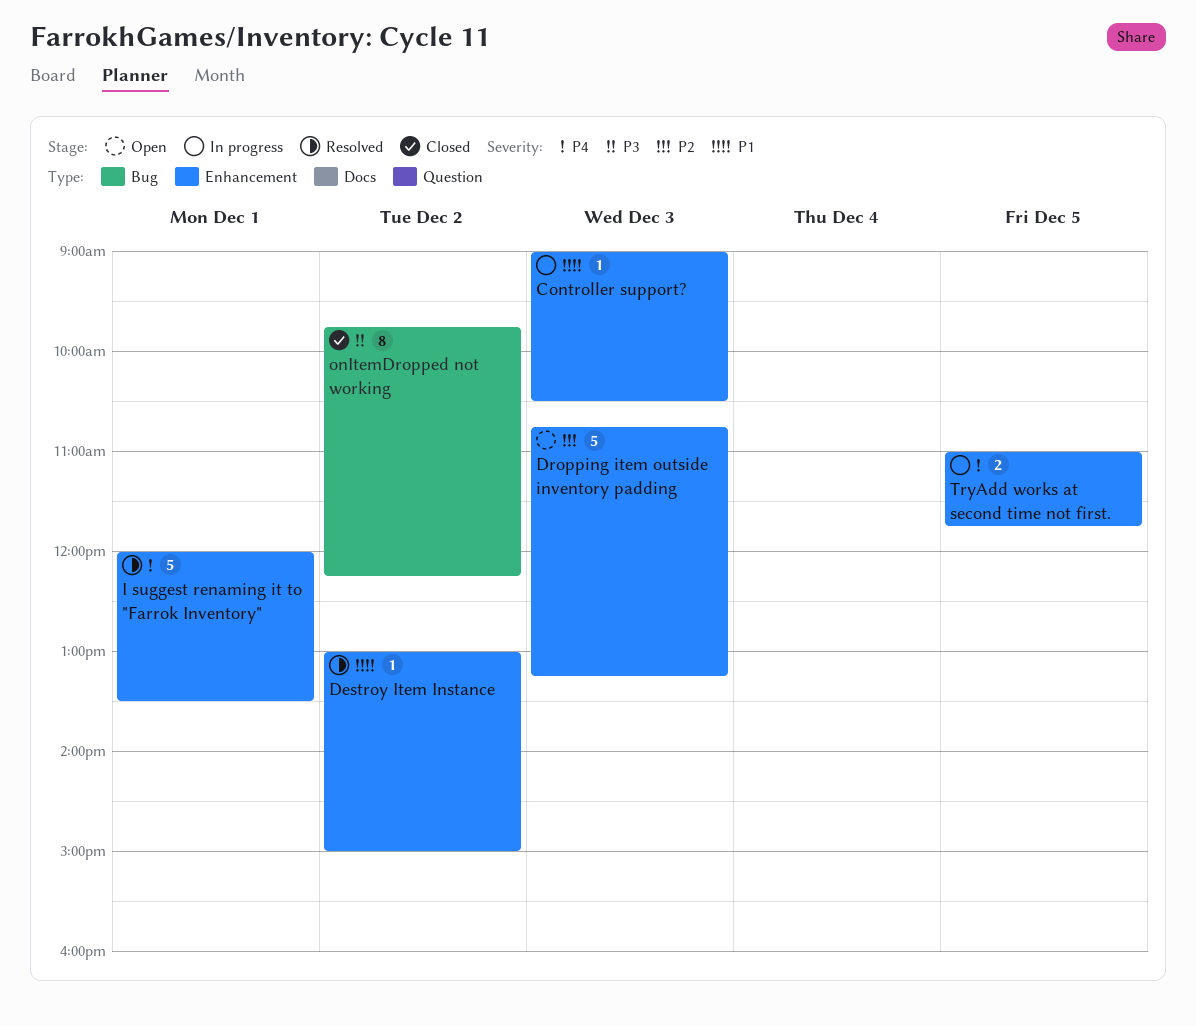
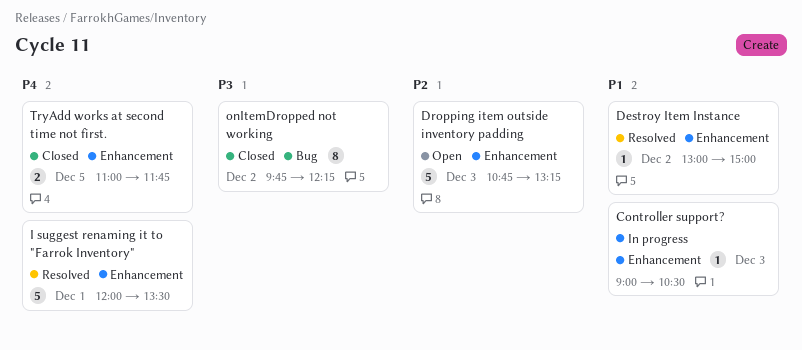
TryAdd works at second time not first., status: In progress -> Closed

